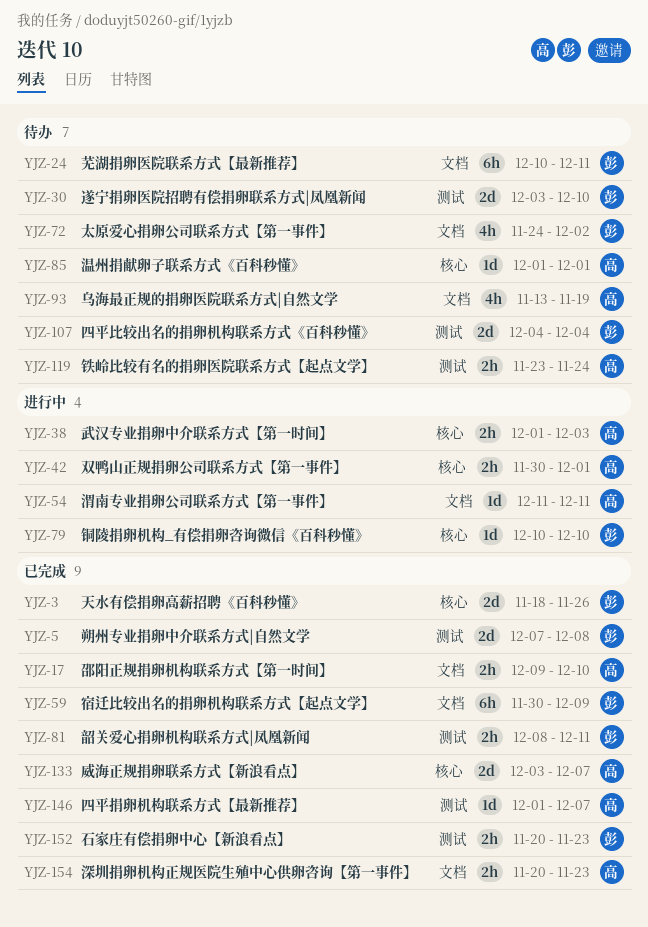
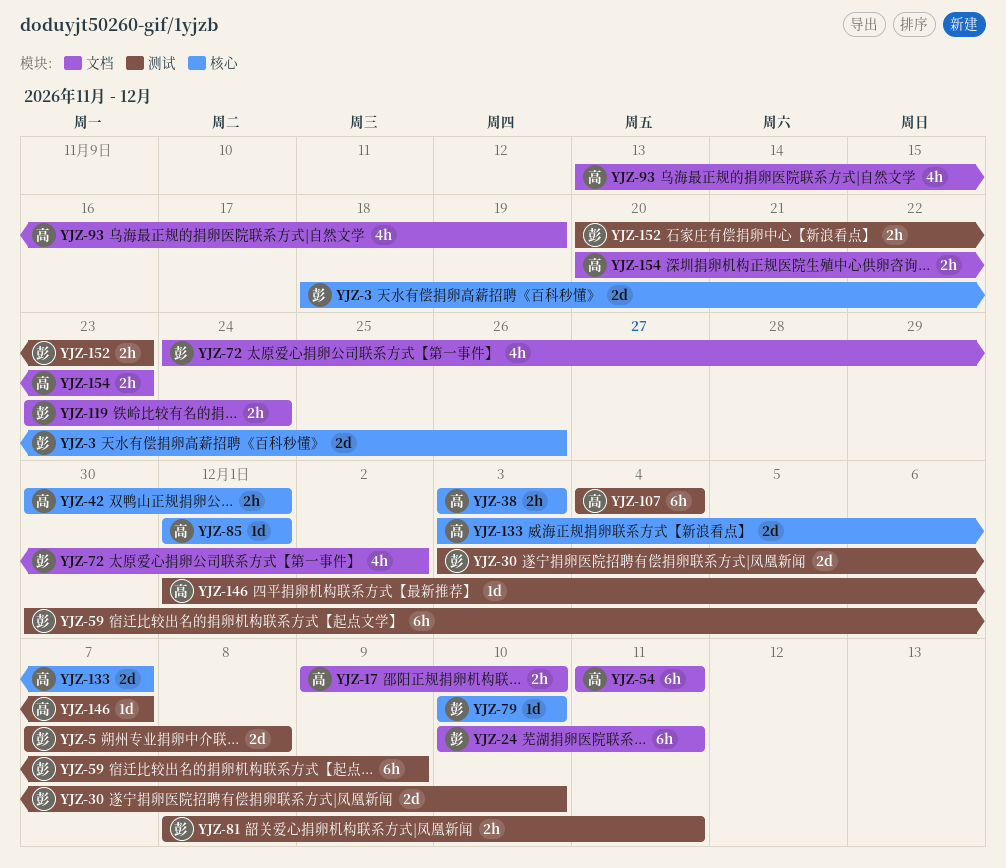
YJZ-38, start: Dec 1 -> Dec 3
YJZ-54, estimate: 1d -> 6h
YJZ-59, label: 文档 -> 测试
YJZ-107, owner: 彭 -> 高
YJZ-107, estimate: 2d -> 6h
YJZ-119, owner: 高 -> 彭
YJZ-119, label: 测试 -> 文档

